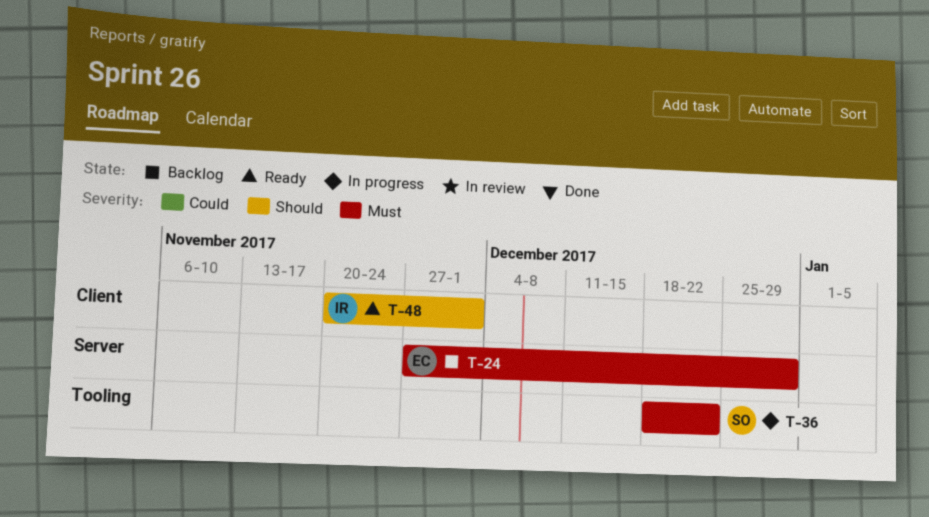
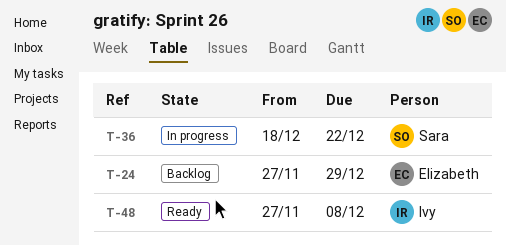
T-48, start: Nov 20 -> Nov 27
T-48, due: Dec 1 -> Dec 8

